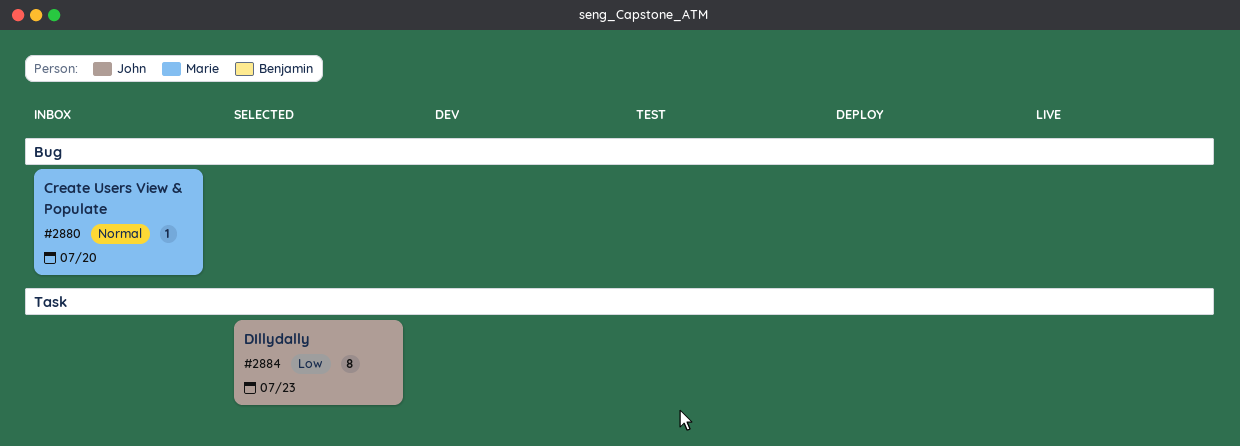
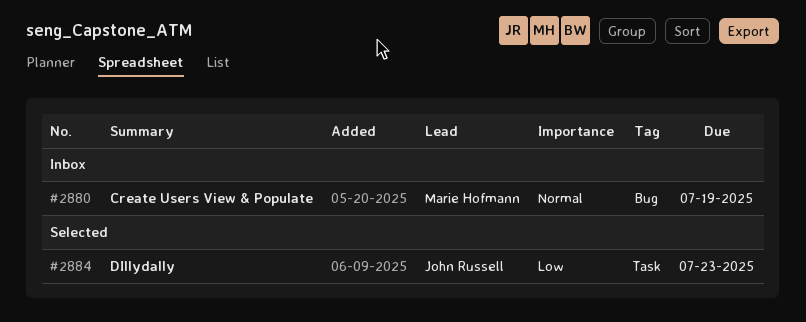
#2880, due: Jul 20 -> Jul 19

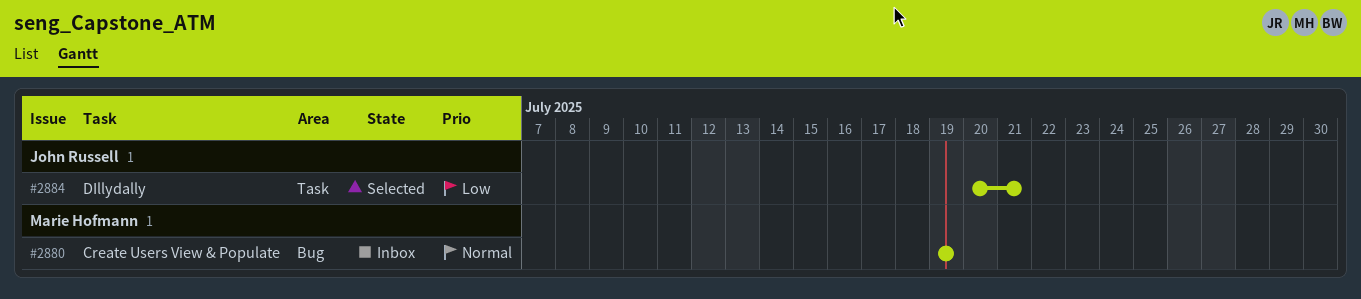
#2884, due: Jul 23 -> Jul 21

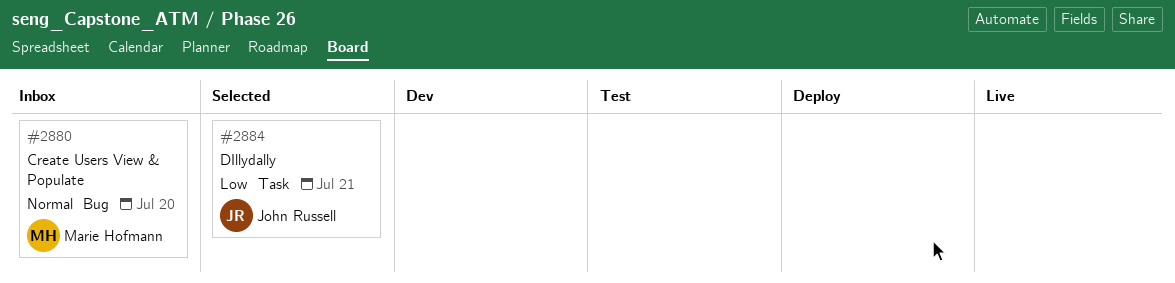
#2880, due: Jul 19 -> Jul 20

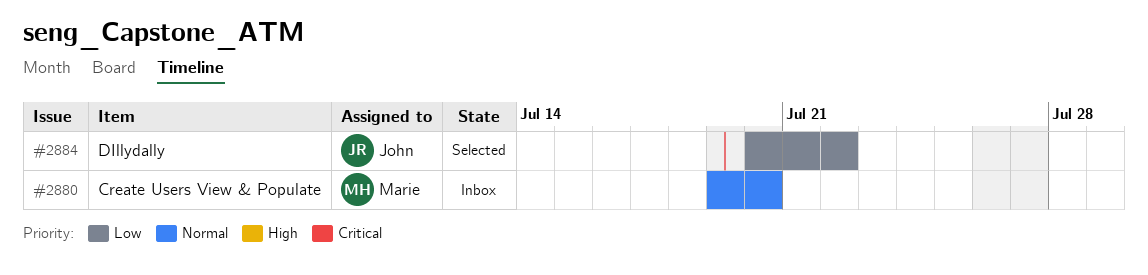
#2884, due: Jul 21 -> Jul 22

